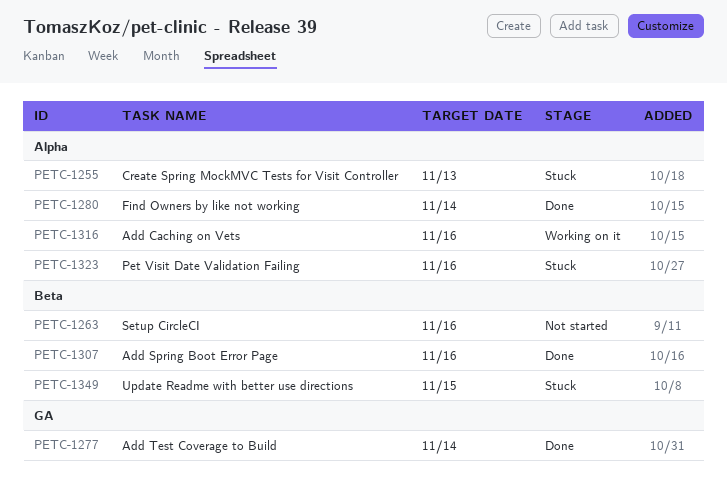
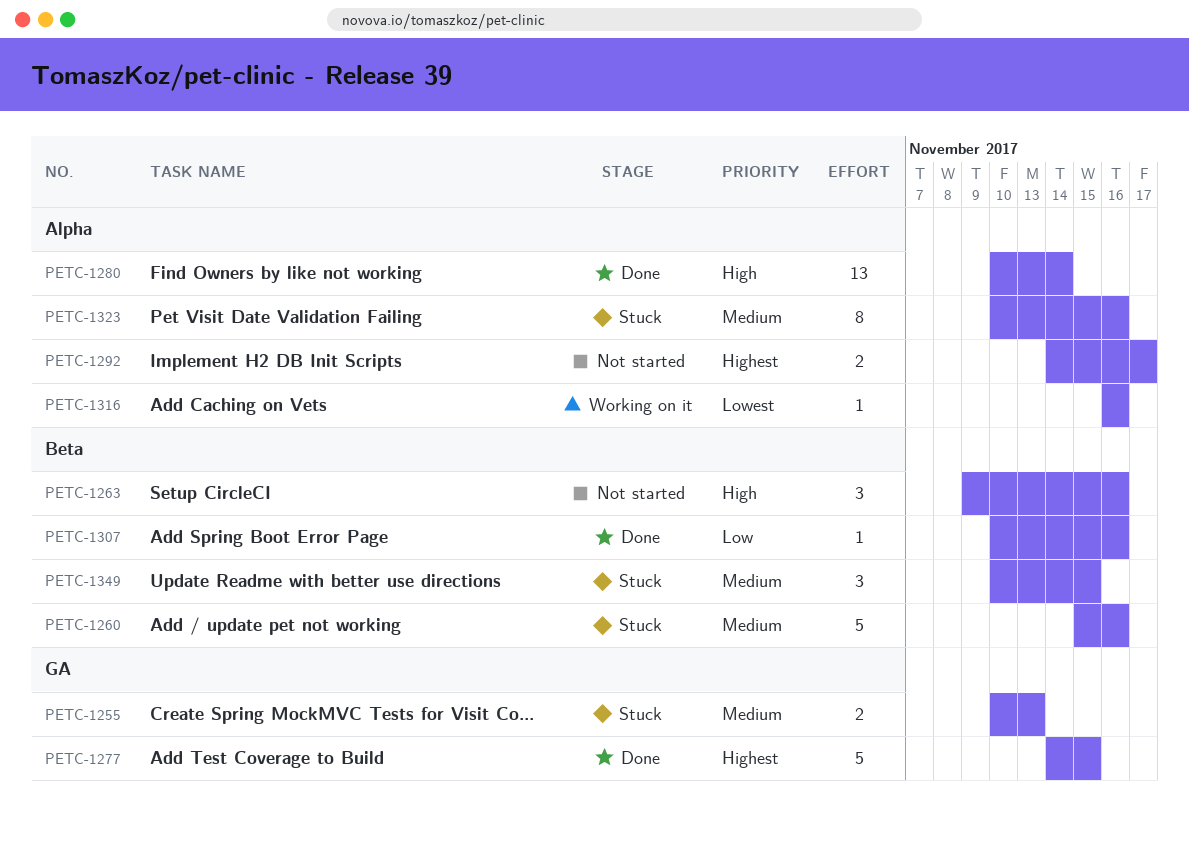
PETC-1255, label: Alpha -> GA
PETC-1260: none -> present
PETC-1277, due: Nov 14 -> Nov 15
PETC-1292: none -> present

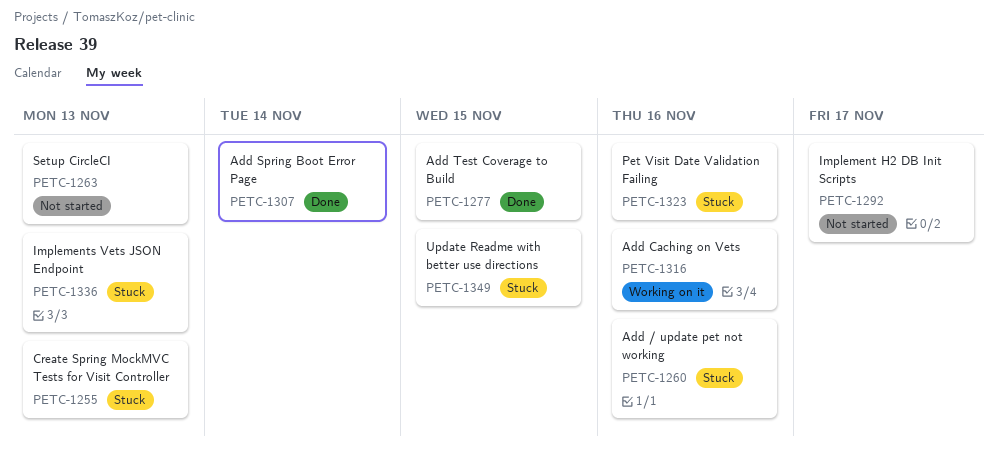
PETC-1263, due: Nov 16 -> Nov 13
PETC-1280: present -> none
PETC-1307, due: Nov 16 -> Nov 14
PETC-1336: none -> present

